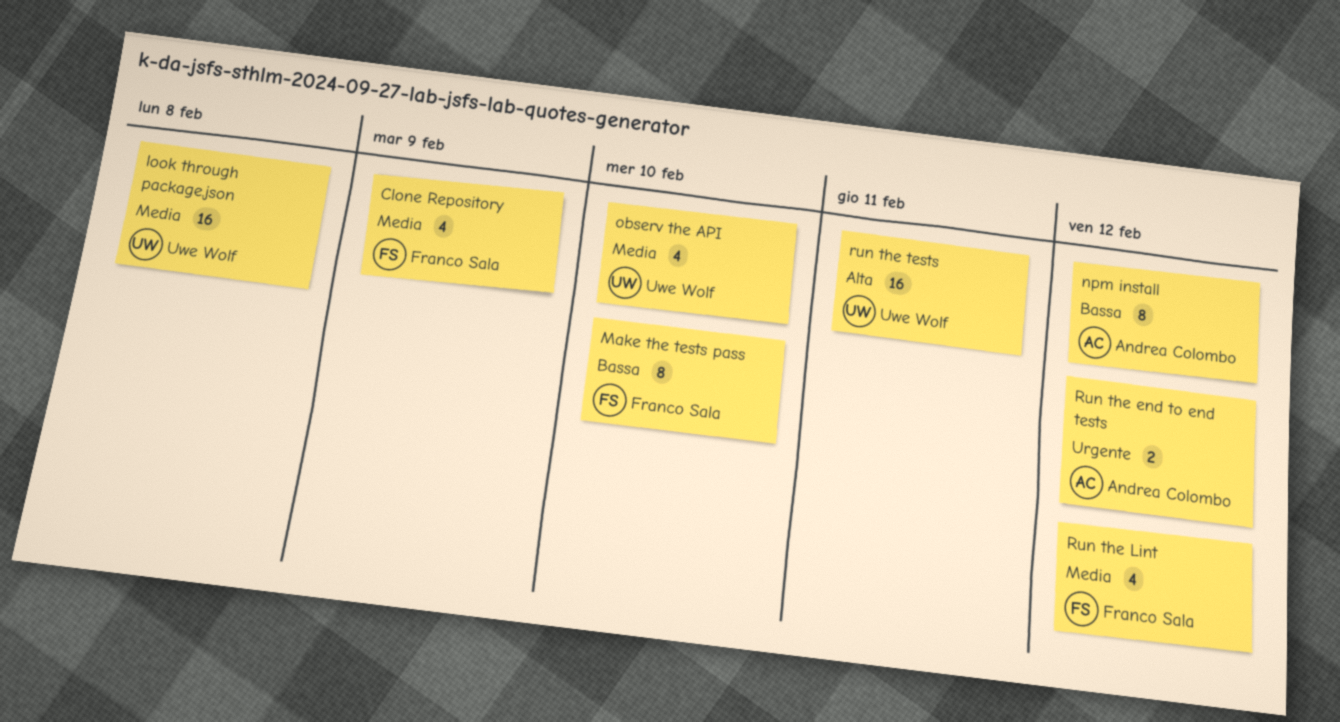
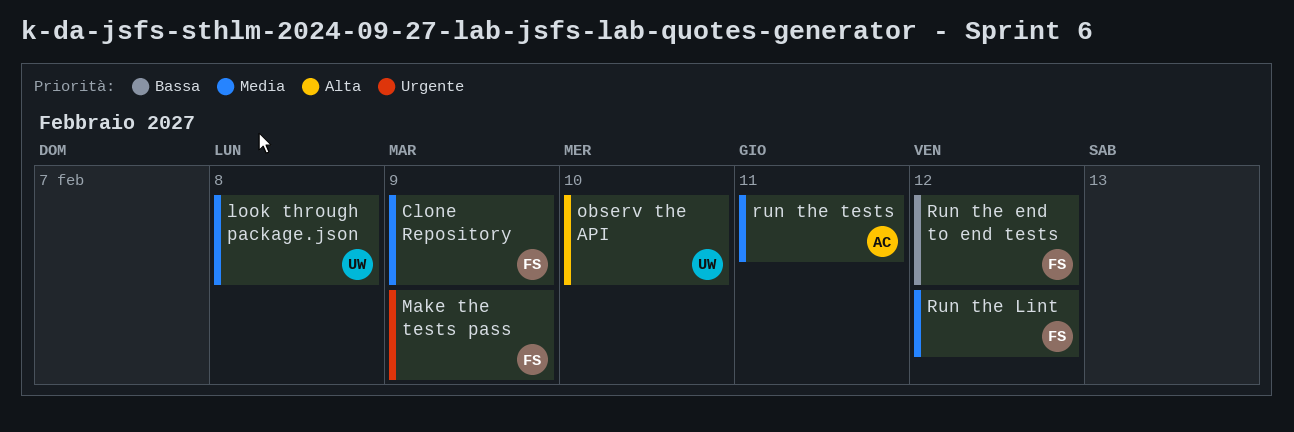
Make the tests pass, priority: Bassa -> Urgente
Make the tests pass, due: Feb 10 -> Feb 9
npm install: present -> none
observ the API, priority: Media -> Alta
Run the end to end tests, owner: Andrea Colombo -> Franco Sala
Run the end to end tests, priority: Urgente -> Bassa
run the tests, owner: Uwe Wolf -> Andrea Colombo
run the tests, priority: Alta -> Media

